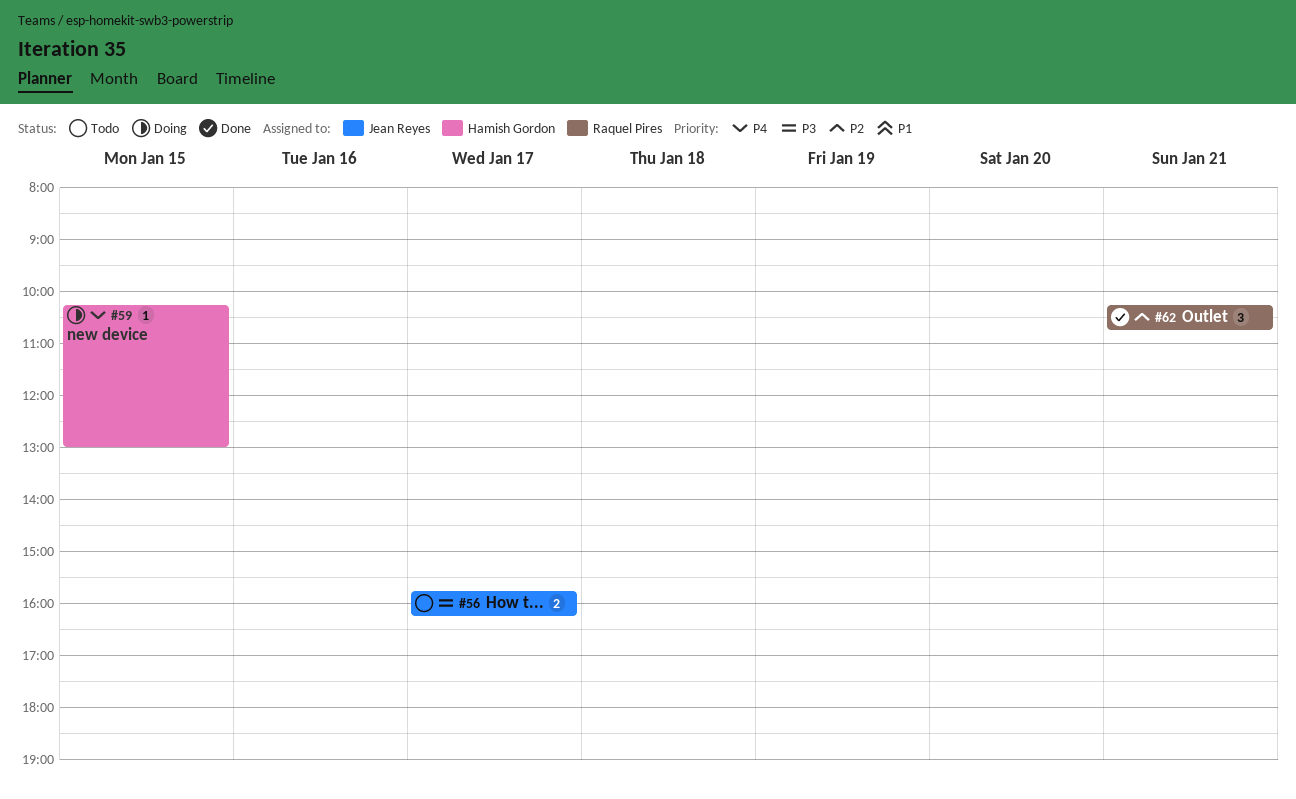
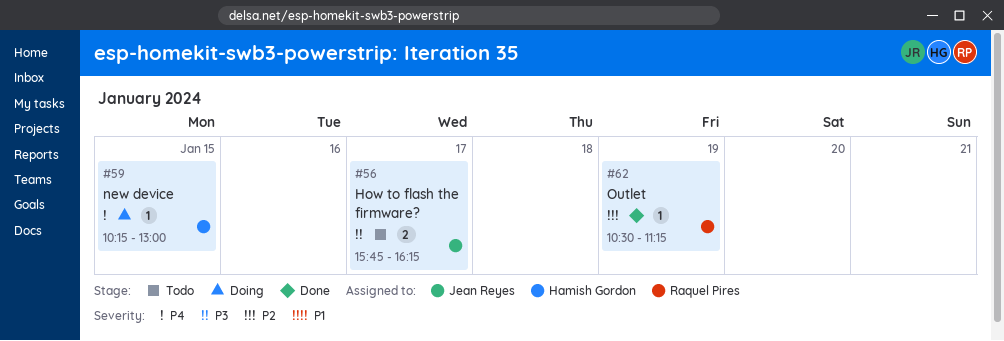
#62, estimate: 3 -> 1
#62, day: Jan 21 -> Jan 19
#62, begins: 10:15 -> 10:30
#62, ends: 10:45 -> 11:15

